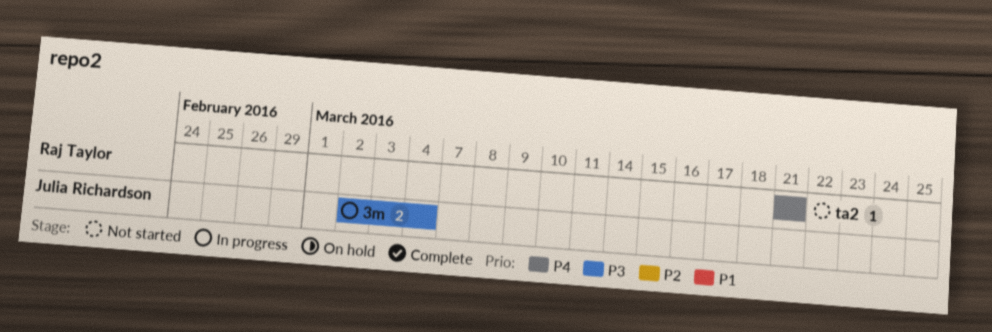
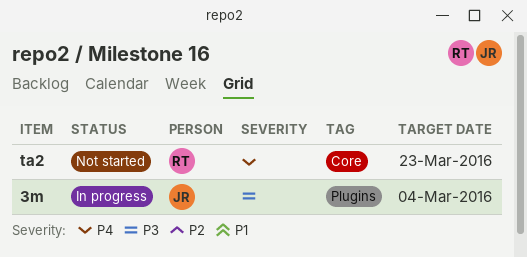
ta2, due: Mar 21 -> Mar 23

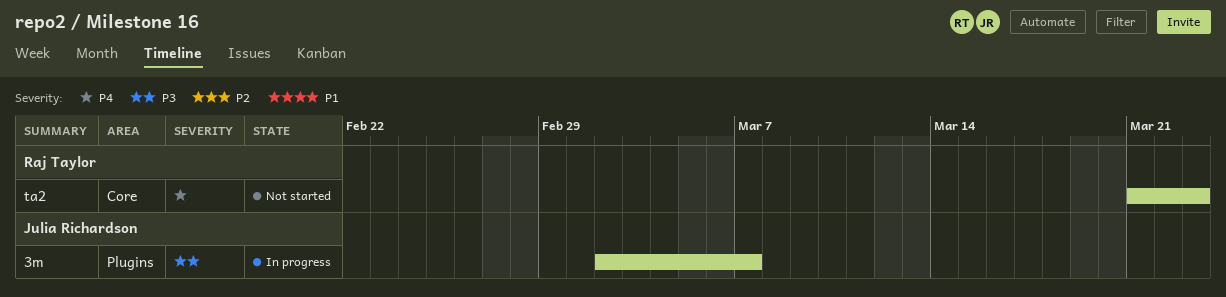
3m, due: Mar 4 -> Mar 7

